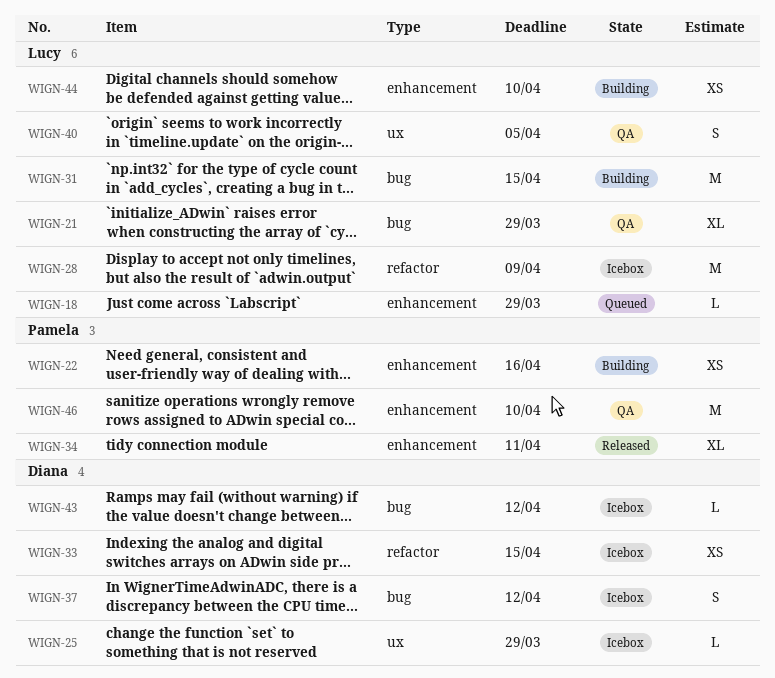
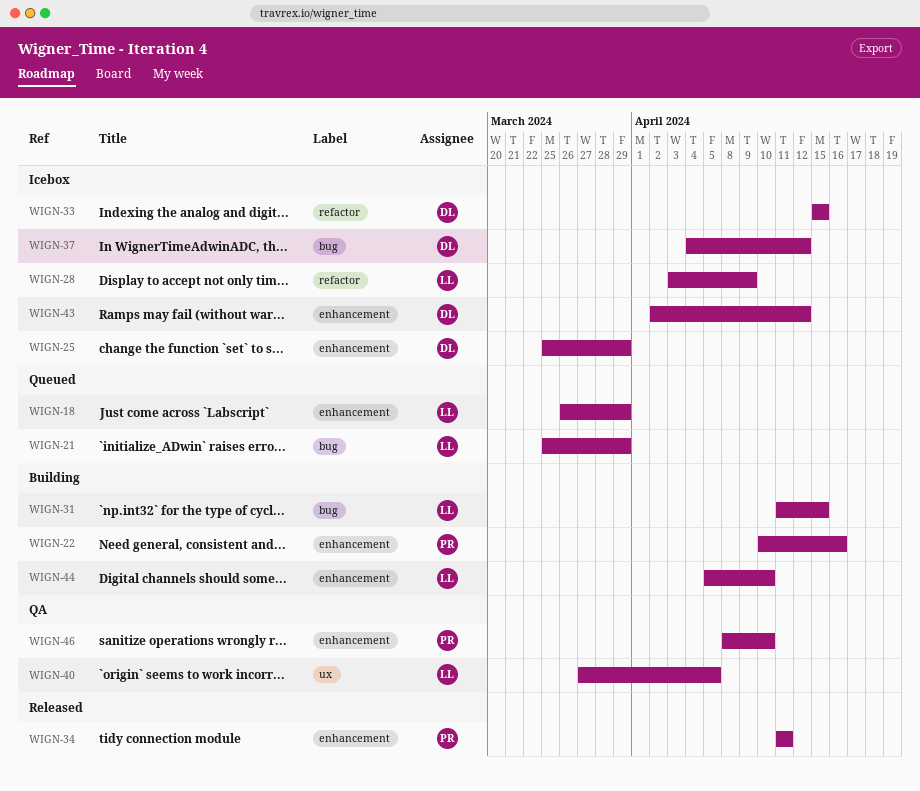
WIGN-21, status: QA -> Queued
WIGN-25, label: ux -> enhancement
WIGN-43, label: bug -> enhancement

